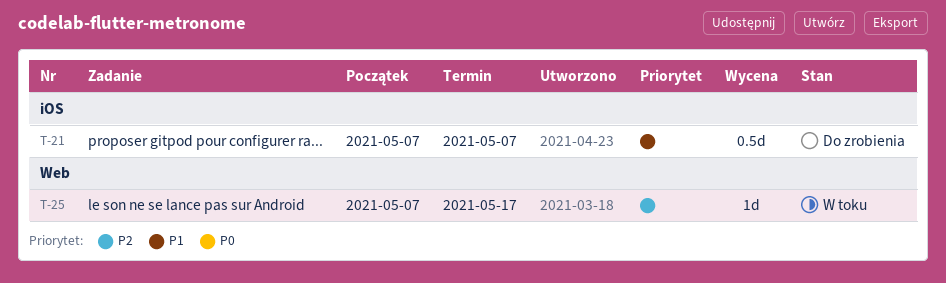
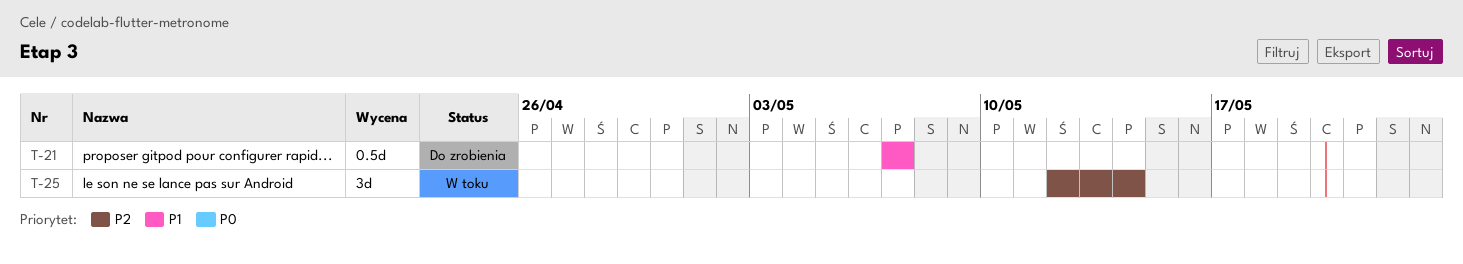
T-25, estimate: 1d -> 3d
T-25, start: May 7 -> May 12
T-25, due: May 17 -> May 14

